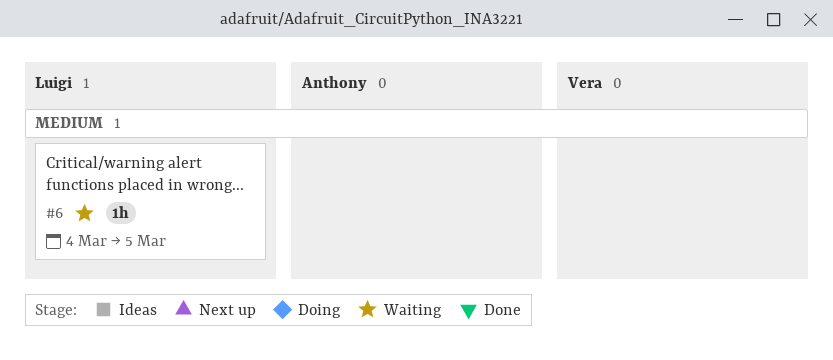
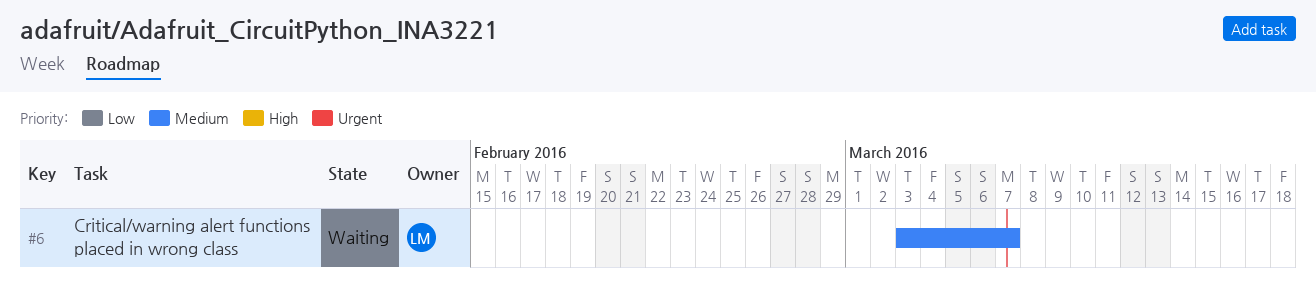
#6, start: Mar 4 -> Mar 3
#6, due: Mar 5 -> Mar 7

